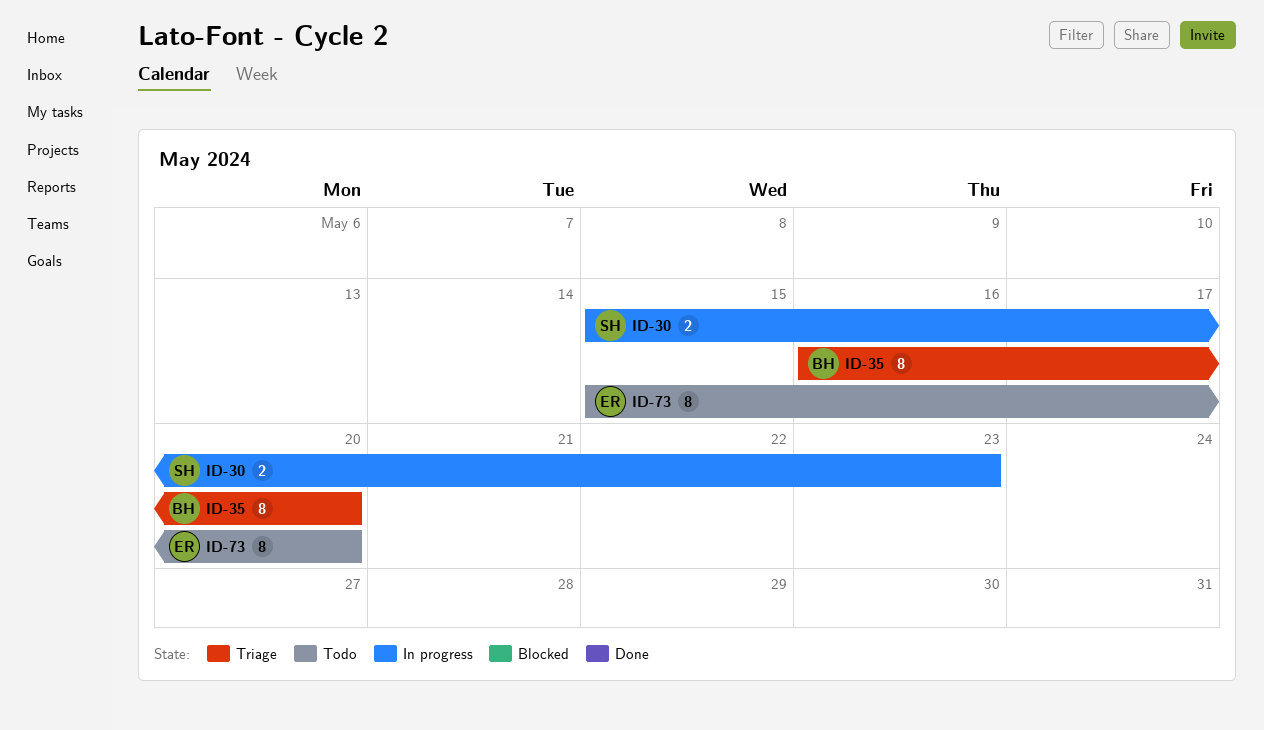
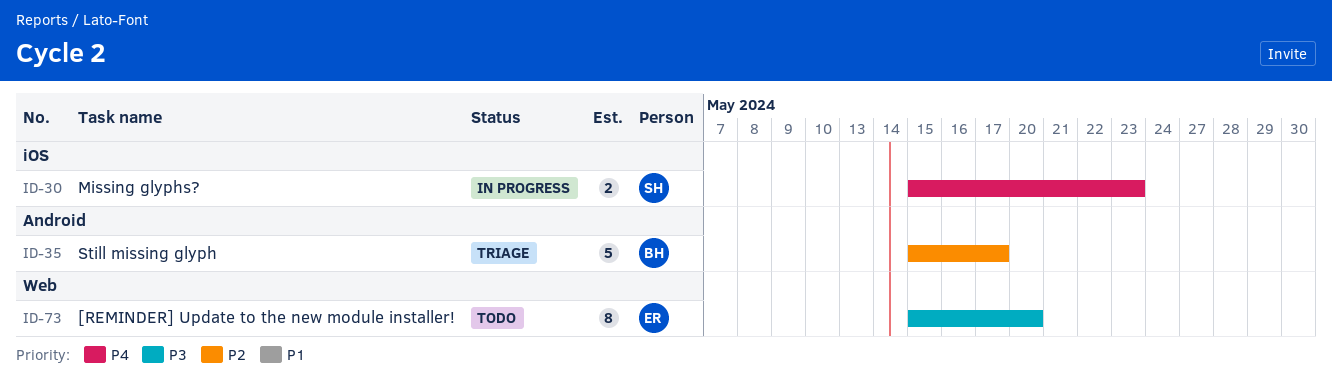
ID-35, estimate: 8 -> 5
ID-35, start: May 16 -> May 15
ID-35, due: May 20 -> May 17

